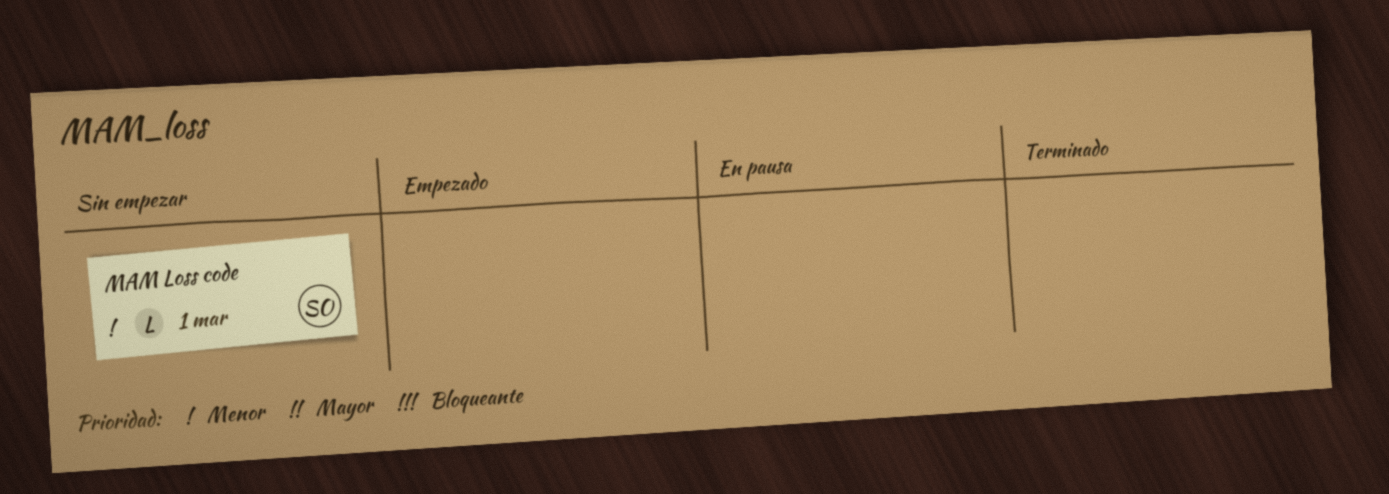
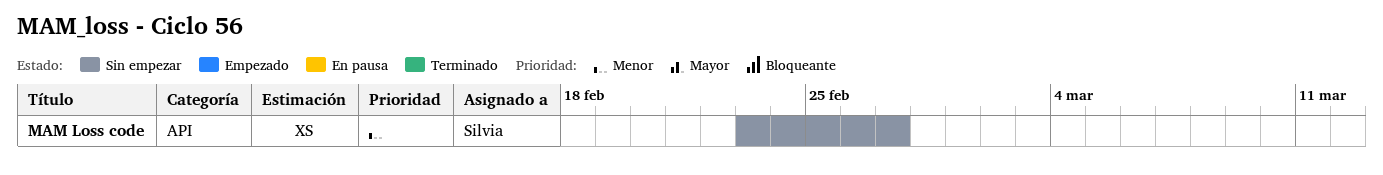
MAM Loss code, estimate: L -> XS
MAM Loss code, due: Mar 1 -> Feb 27

